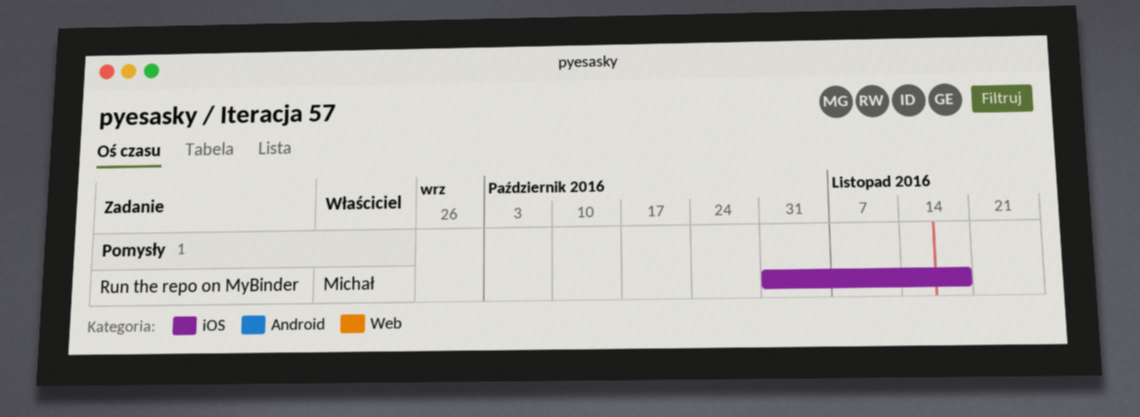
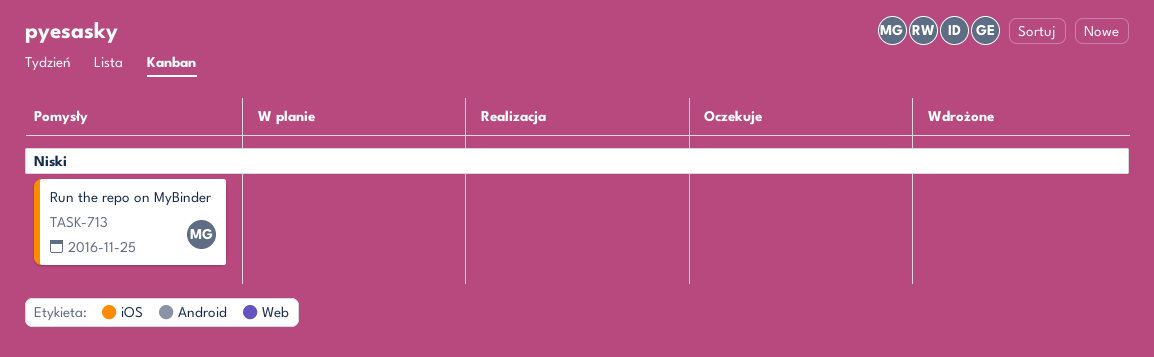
Run the repo on MyBinder, due: Nov 18 -> Nov 25

